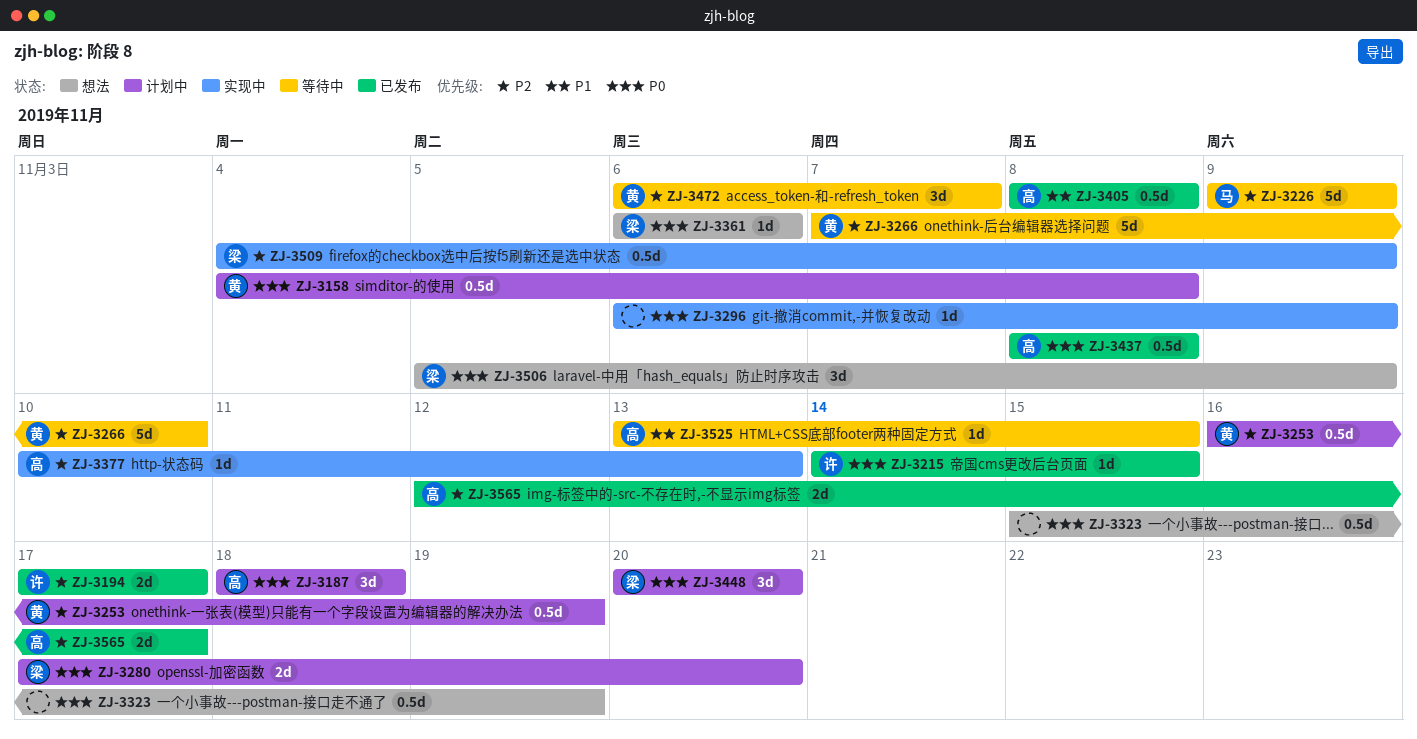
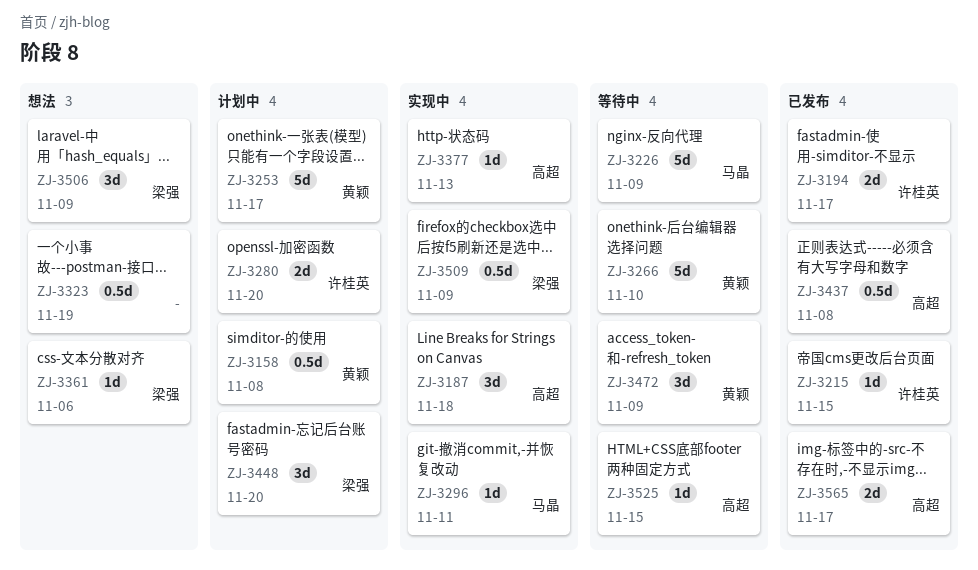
ZJ-3187, status: 计划中 -> 实现中
ZJ-3253, estimate: 0.5d -> 5d
ZJ-3253, due: Nov 19 -> Nov 17
ZJ-3280, owner: 梁强 -> 许桂英
ZJ-3296, owner: none -> 马晶
ZJ-3296, due: Nov 9 -> Nov 11
ZJ-3405: present -> none
ZJ-3472, due: Nov 7 -> Nov 9

